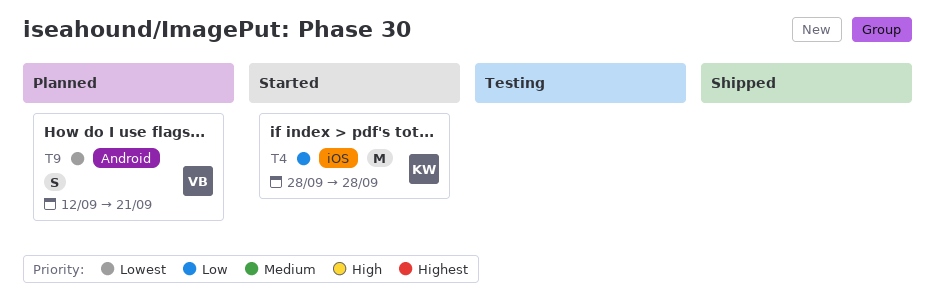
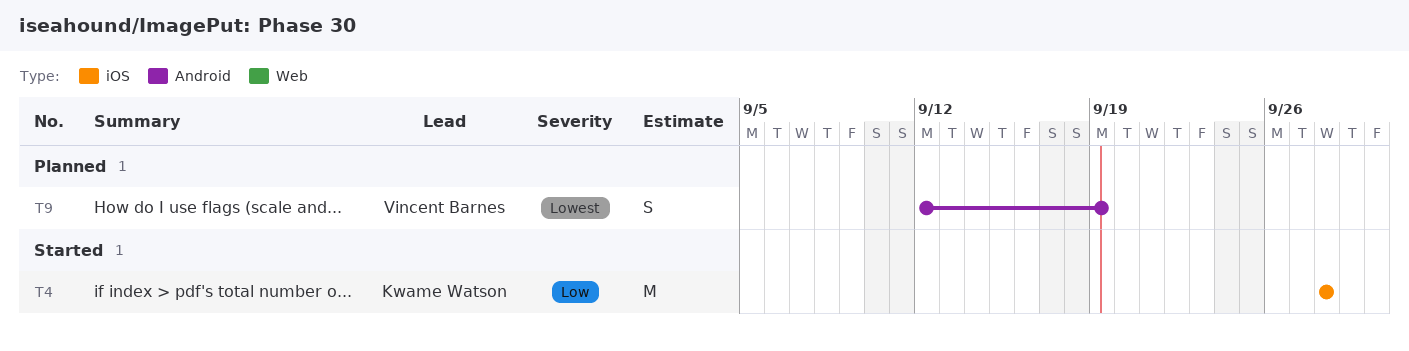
T9, due: Sep 21 -> Sep 19

